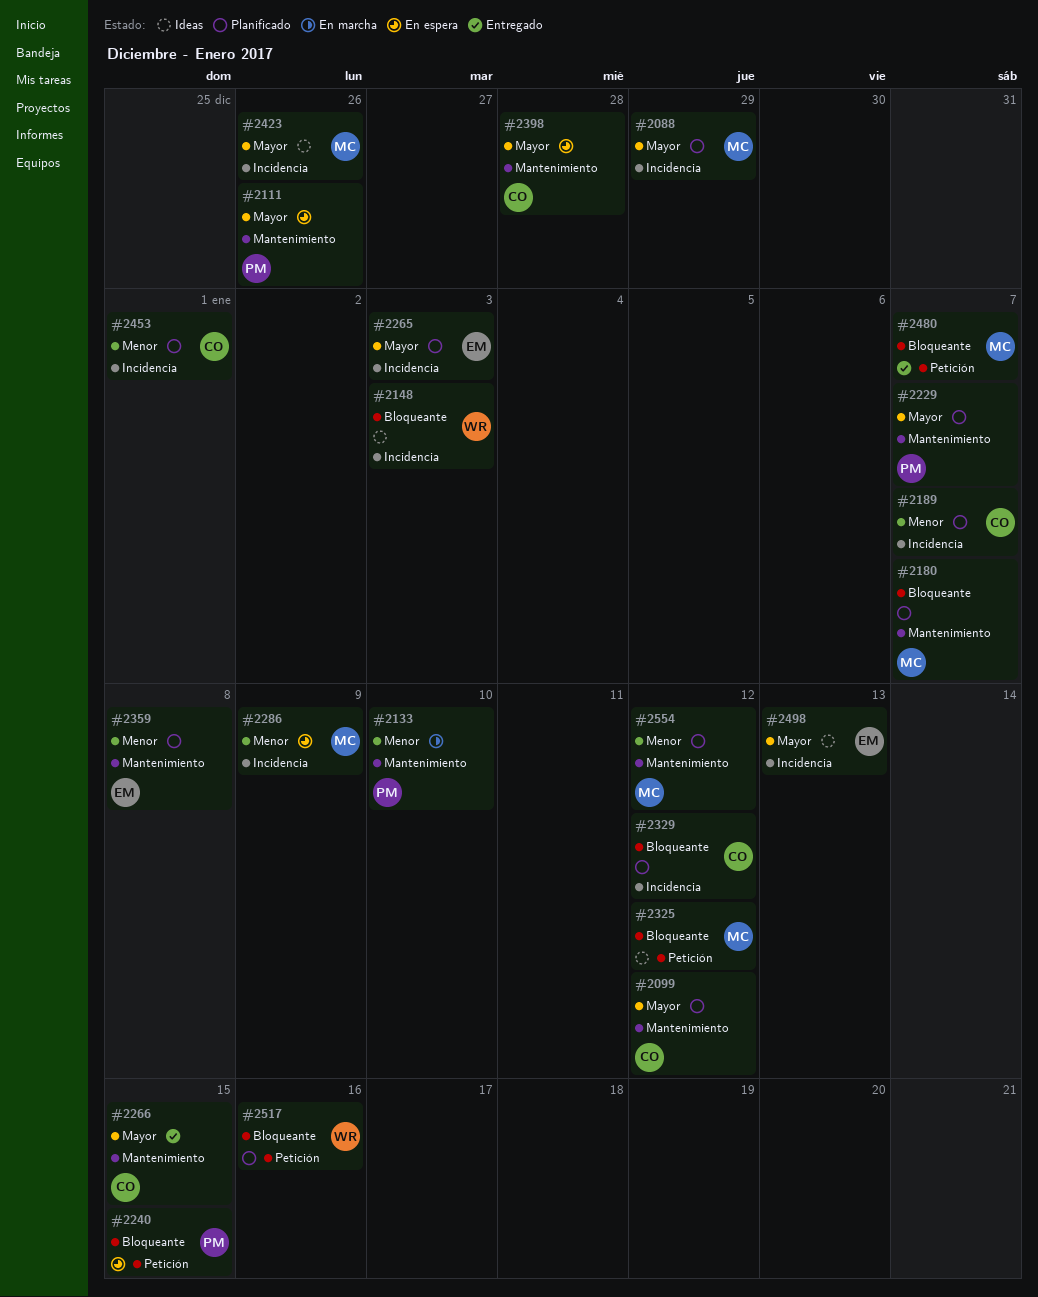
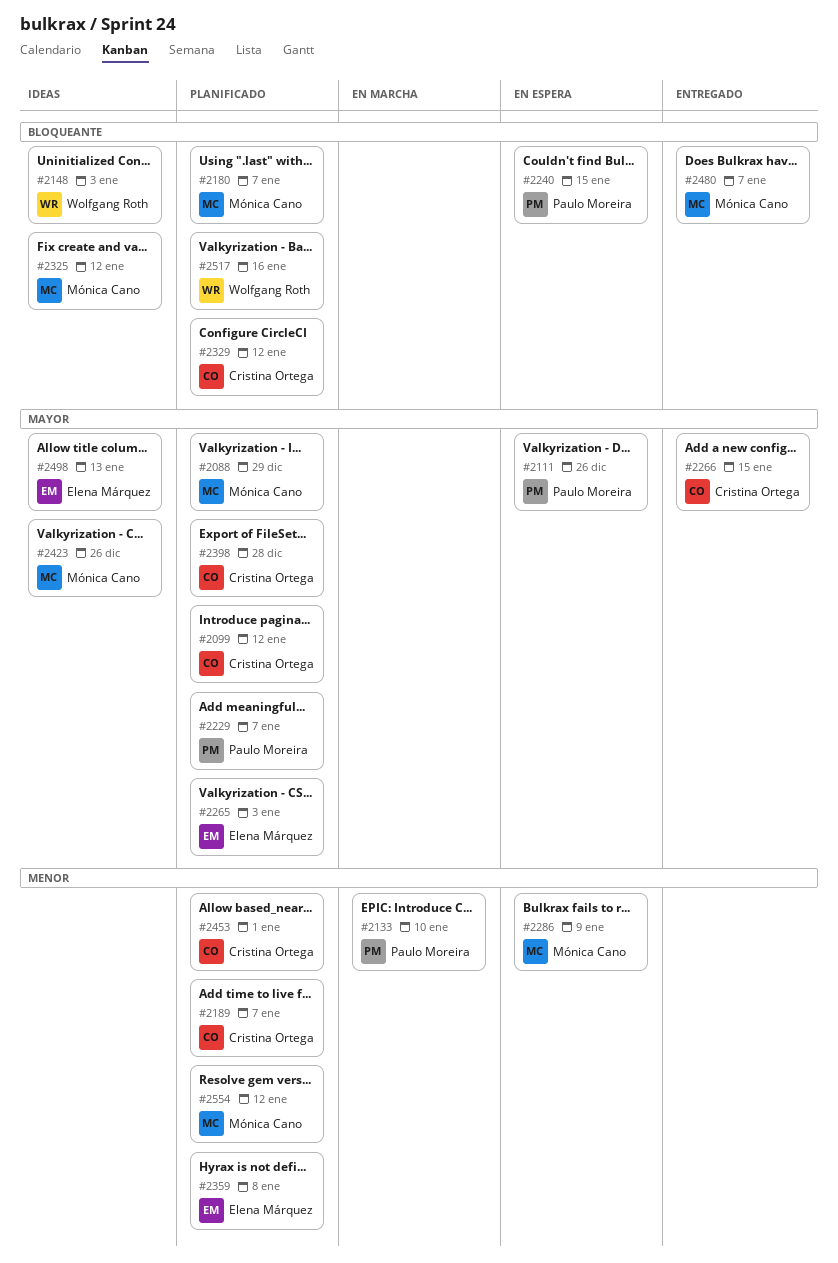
#2398, status: En espera -> Planificado

